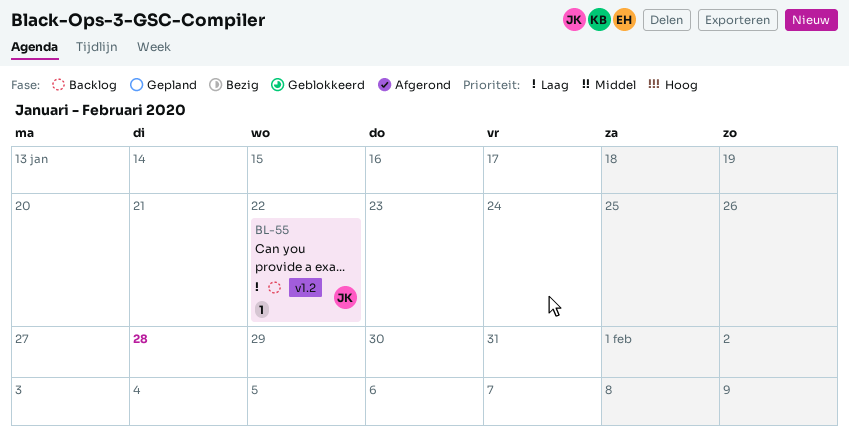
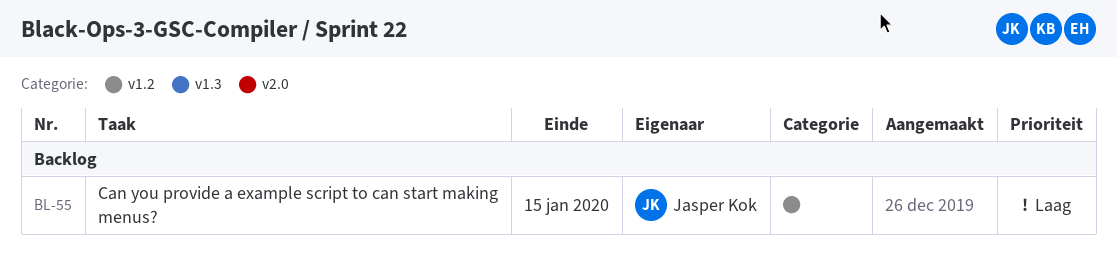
BL-55, due: Jan 22 -> Jan 15

